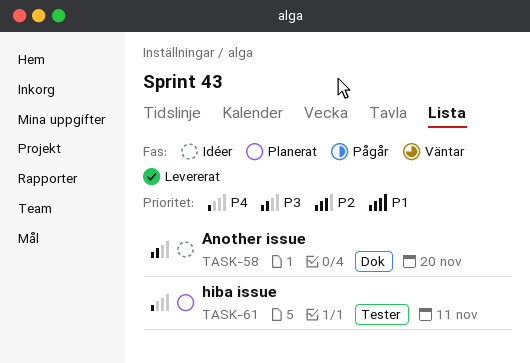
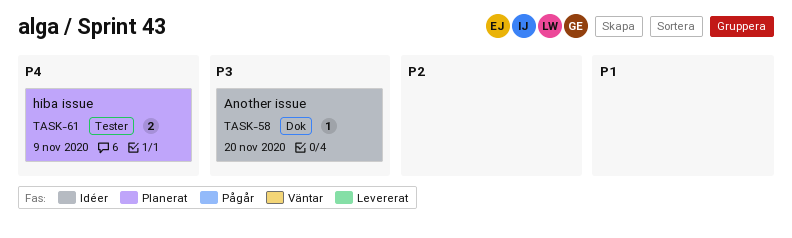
TASK-61, due: Nov 11 -> Nov 9

